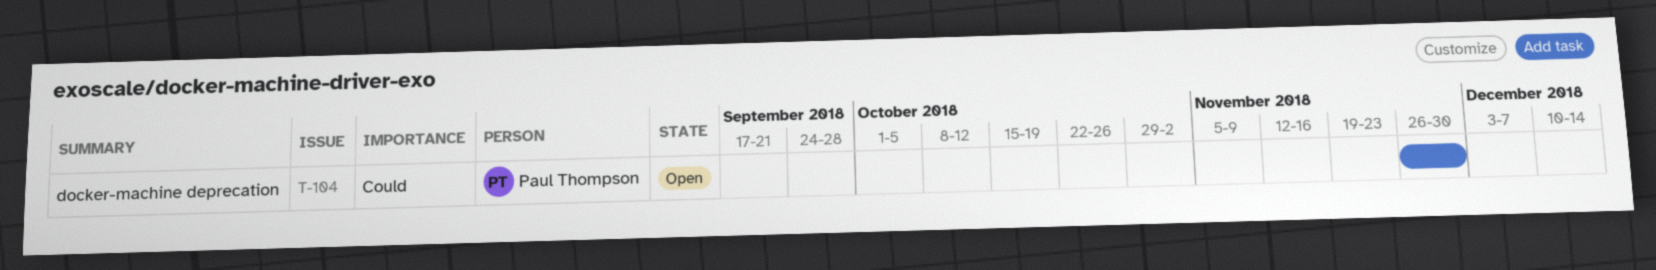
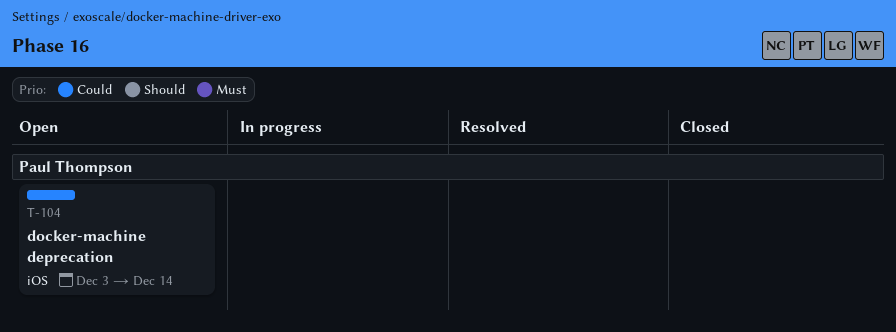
T-104, start: Nov 26 -> Dec 3
T-104, due: Nov 30 -> Dec 14

